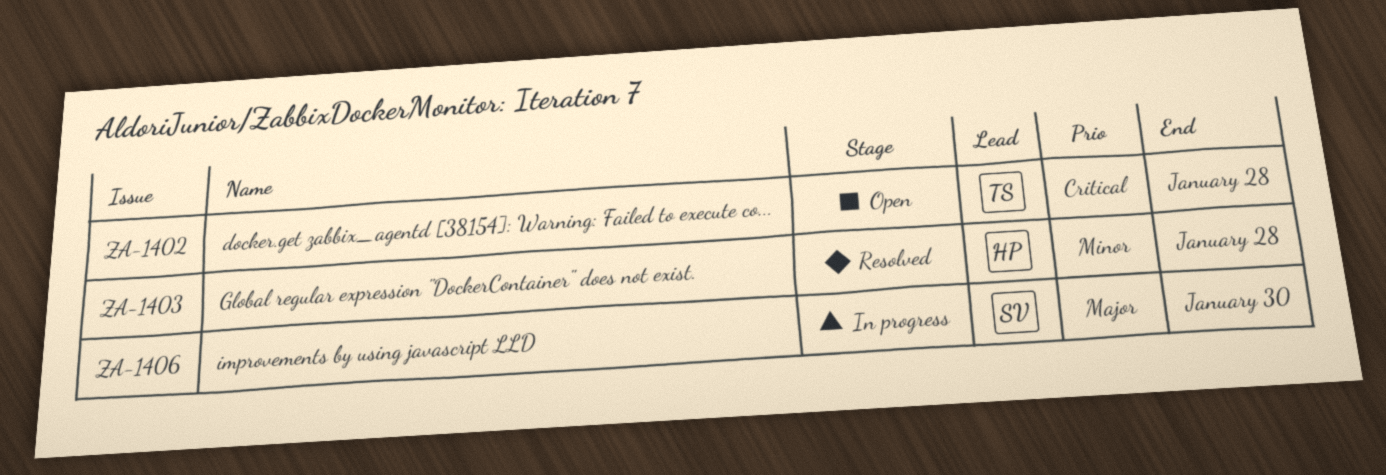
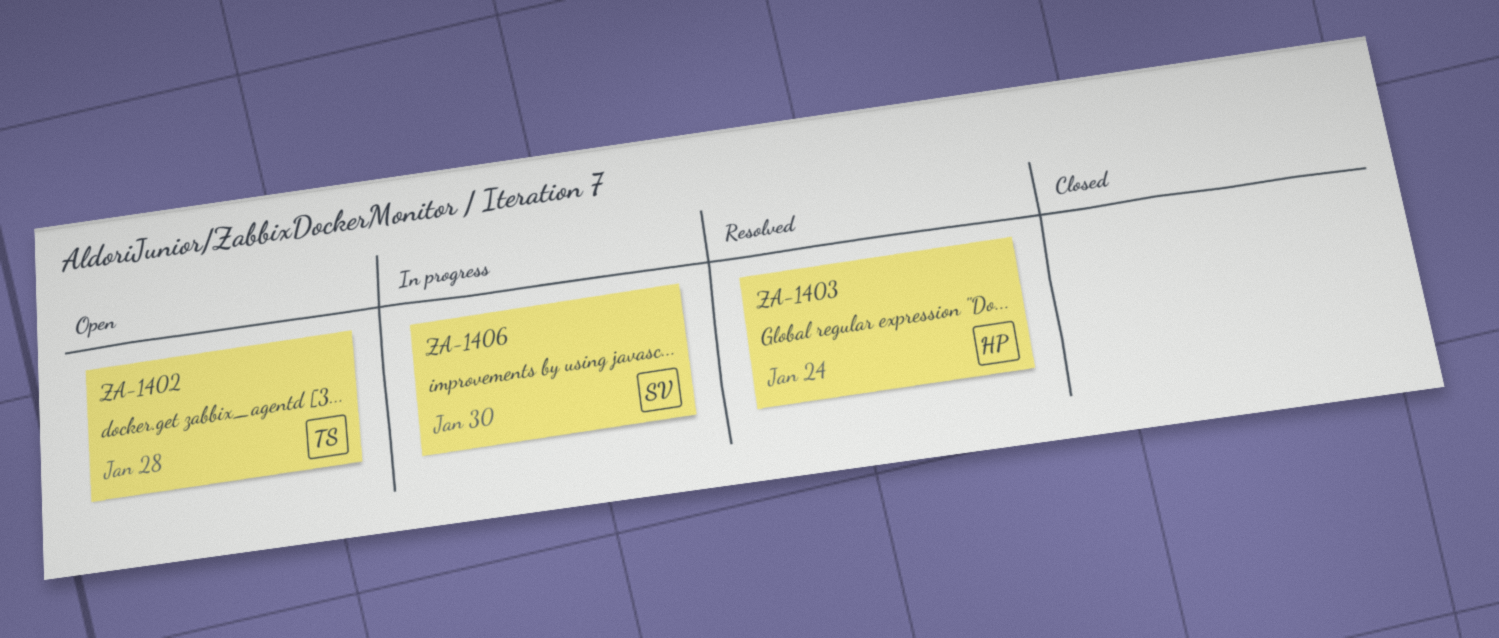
ZA-1403, due: Jan 28 -> Jan 24

